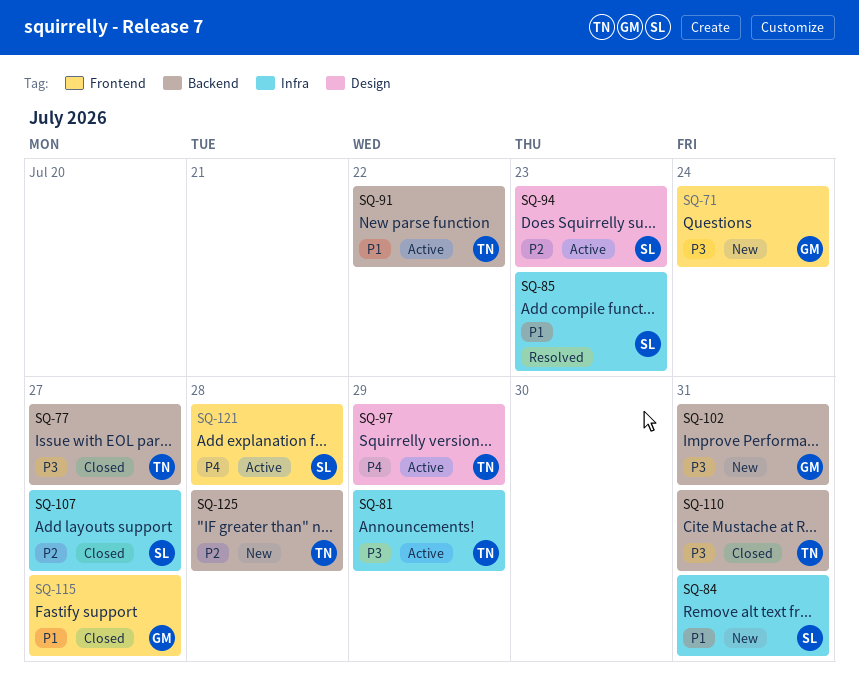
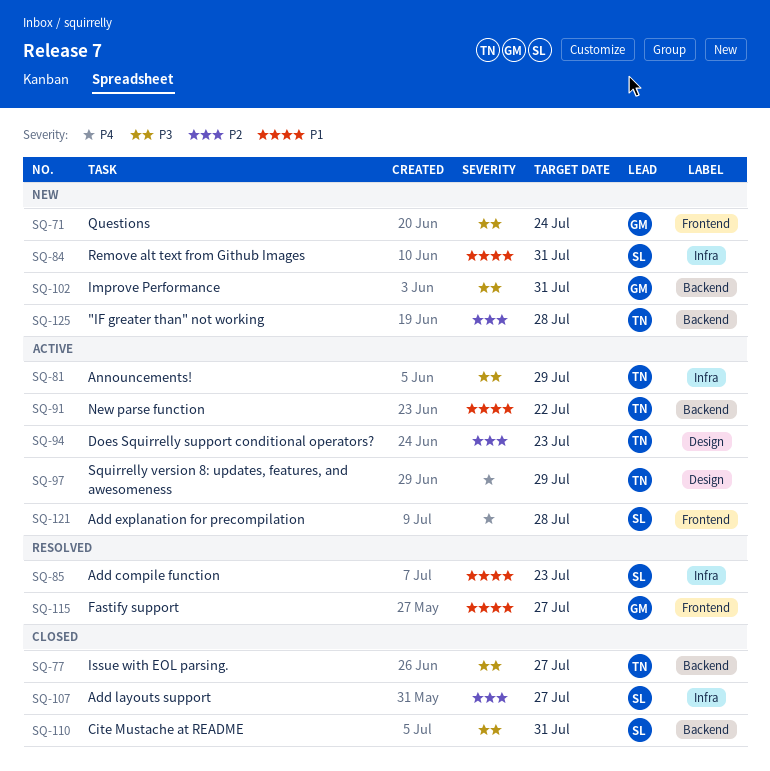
SQ-94, owner: SL -> TN
SQ-110, owner: TN -> SL
SQ-115, status: Closed -> Resolved

